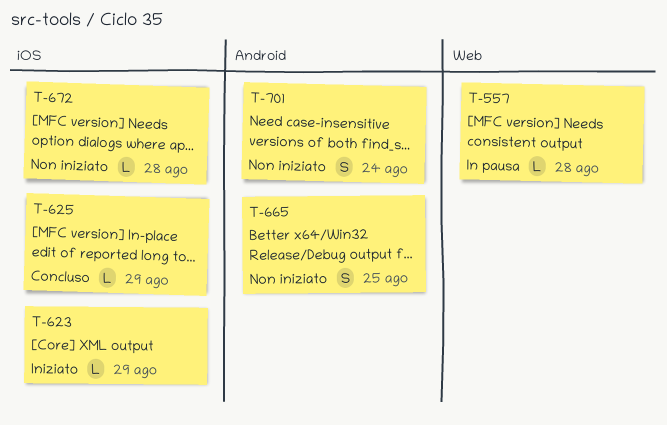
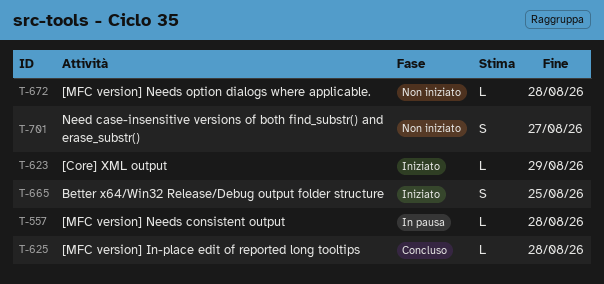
T-625, due: Aug 29 -> Aug 28
T-665, status: Non iniziato -> Iniziato
T-701, due: Aug 24 -> Aug 27

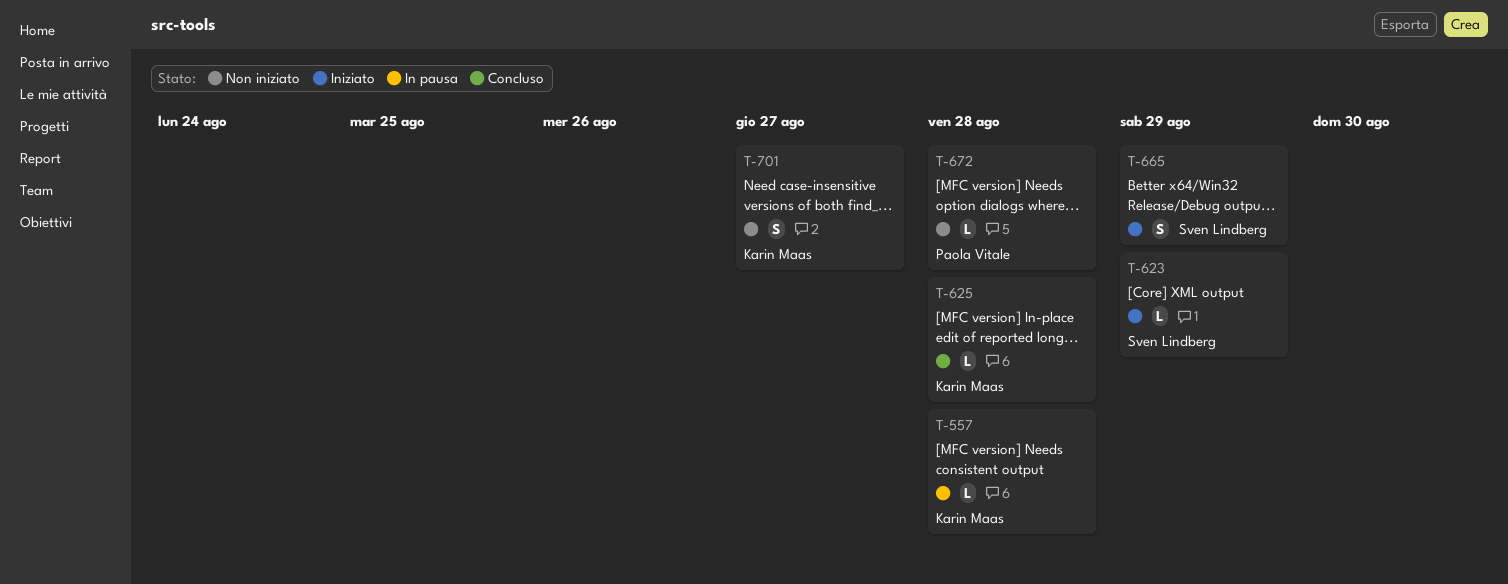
T-665, due: Aug 25 -> Aug 29

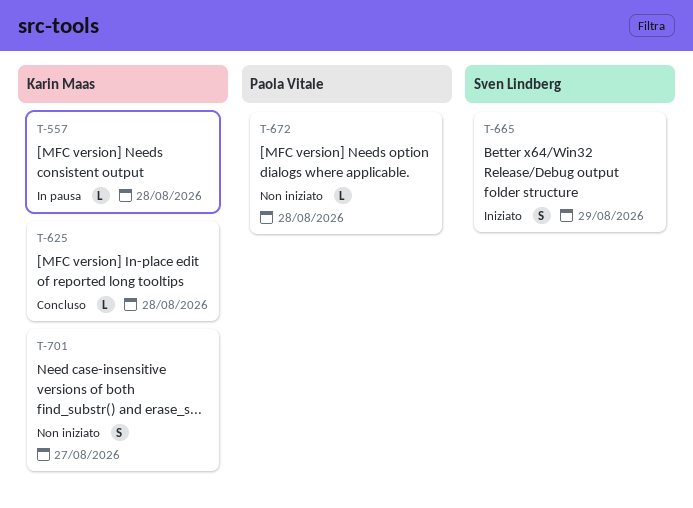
T-623: present -> none

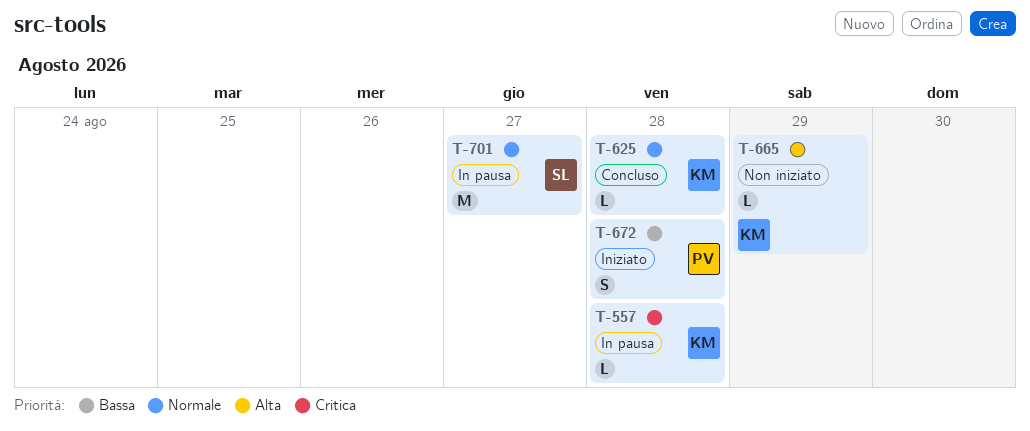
T-665, status: Iniziato -> Non iniziato
T-665, owner: Sven Lindberg -> Karin Maas
T-665, estimate: S -> L
T-672, status: Non iniziato -> Iniziato
T-672, estimate: L -> S
T-701, status: Non iniziato -> In pausa
T-701, owner: Karin Maas -> Sven Lindberg
T-701, estimate: S -> M

